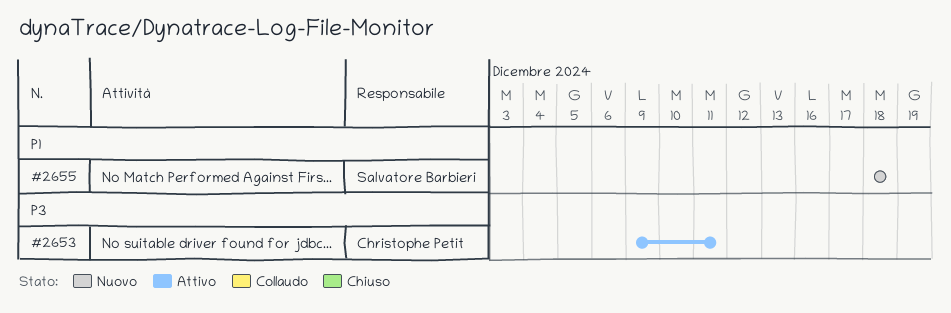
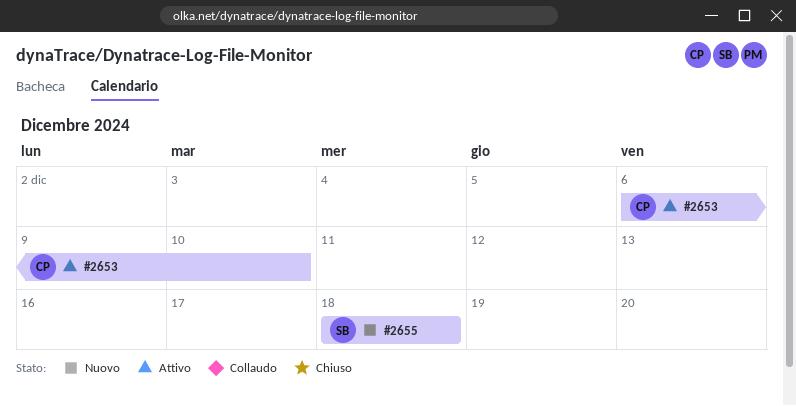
#2653, start: Dec 9 -> Dec 6
#2653, due: Dec 11 -> Dec 10

